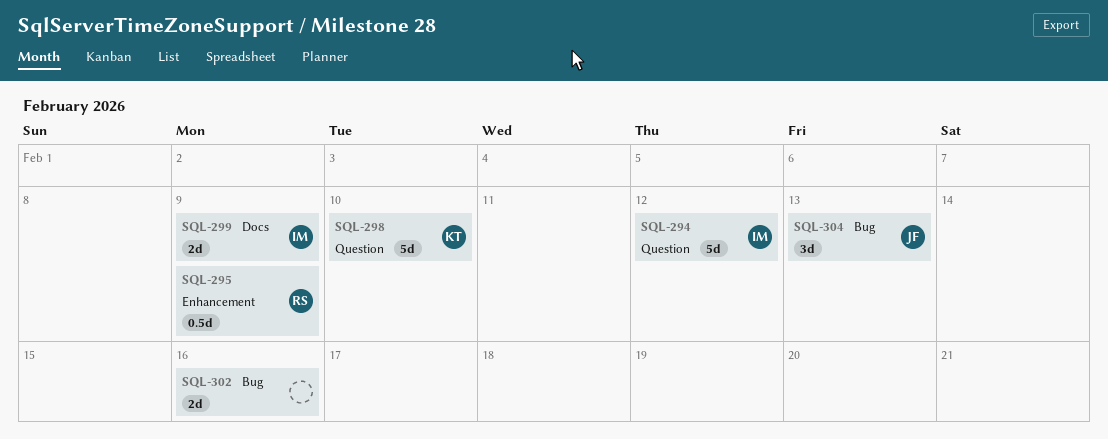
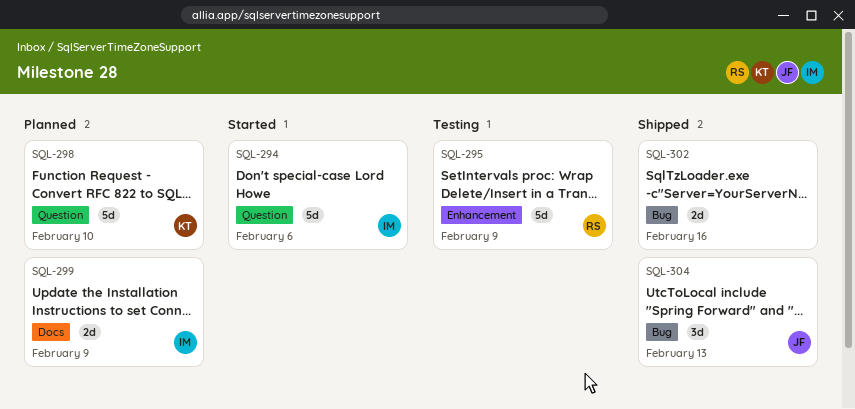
SQL-294, due: Feb 12 -> Feb 6
SQL-295, estimate: 0.5d -> 5d

